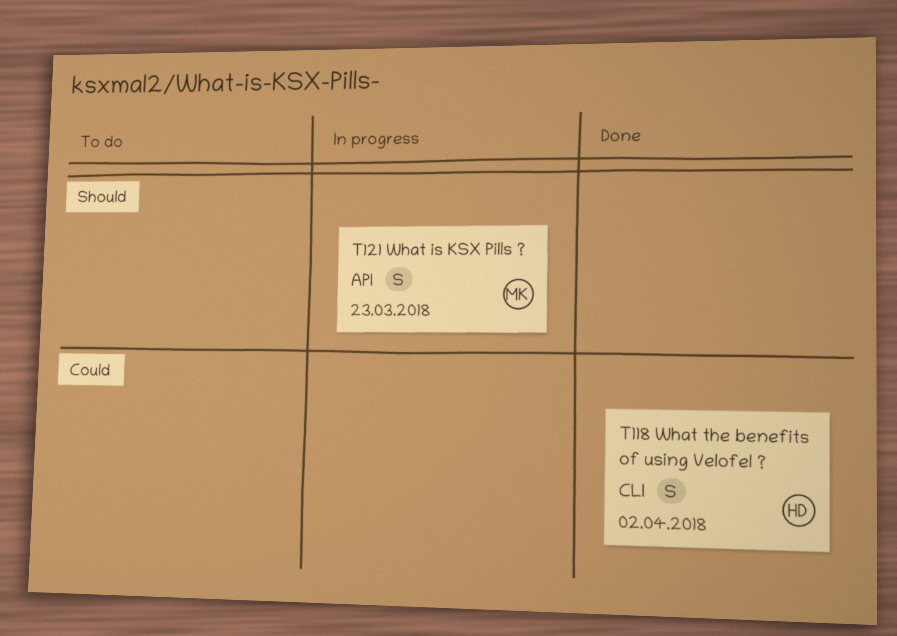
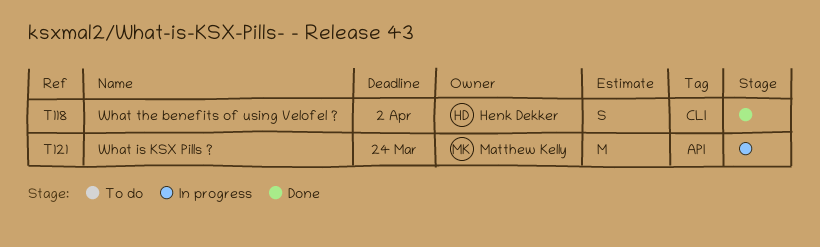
T121, estimate: S -> M
T121, due: Mar 23 -> Mar 24

